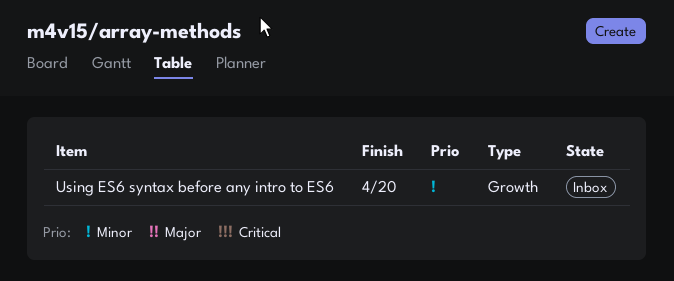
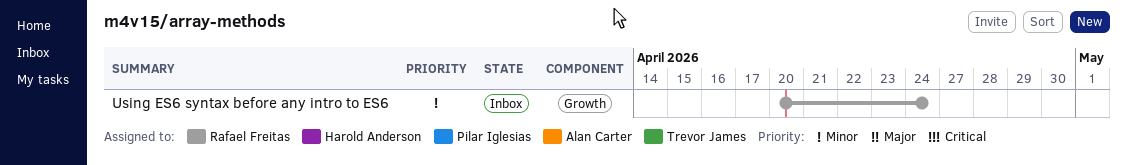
Using ES6 syntax before any intro to ES6, due: Apr 20 -> Apr 24

